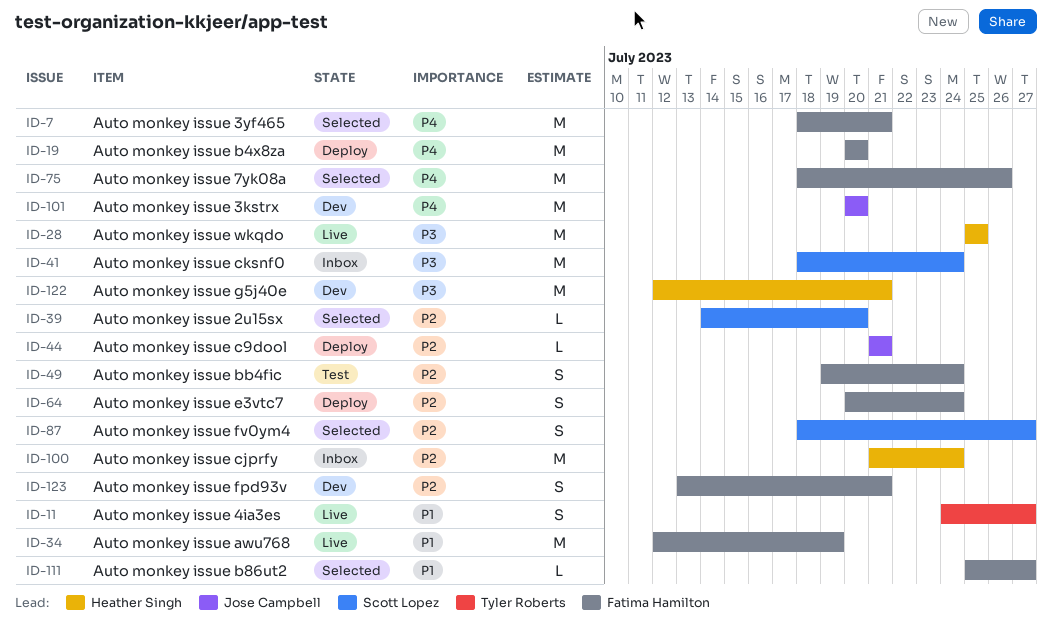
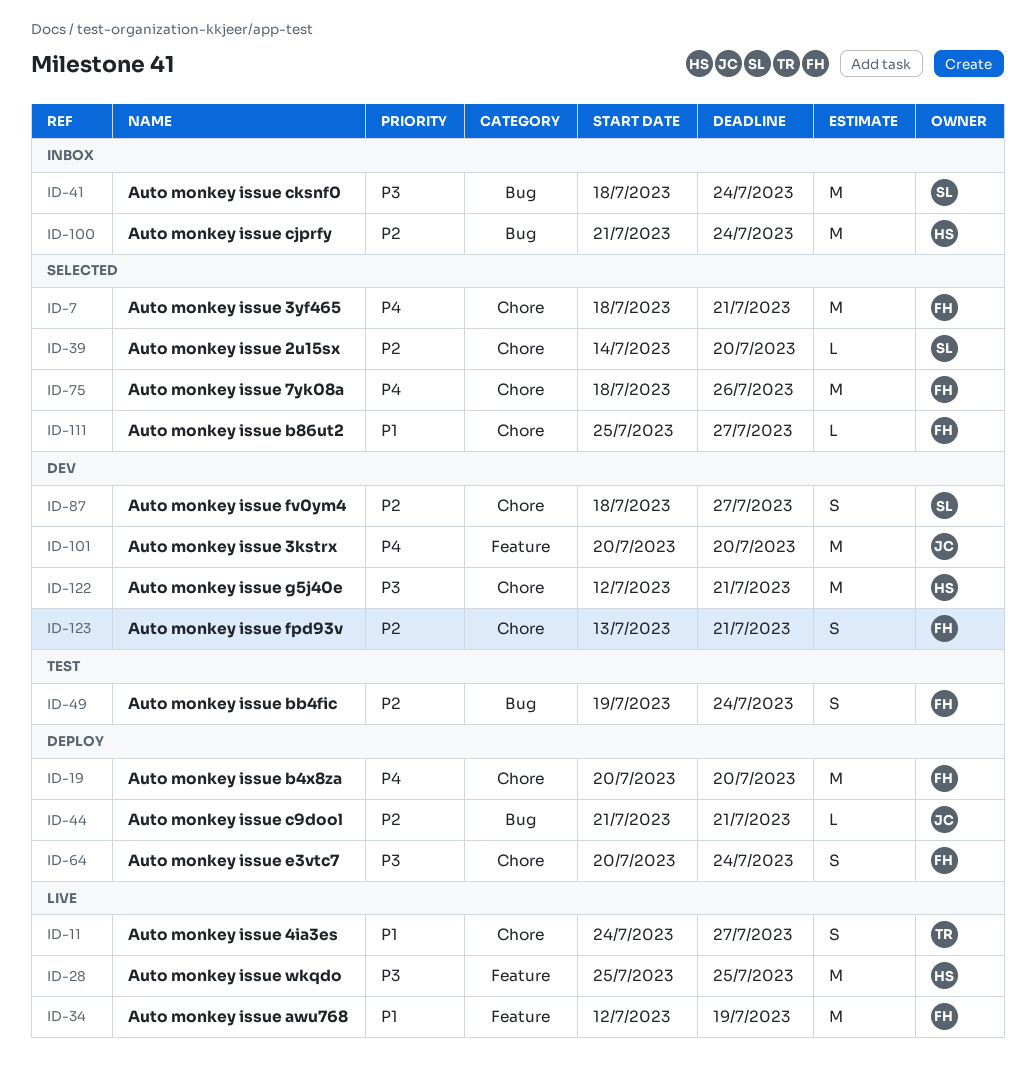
ID-64, priority: P2 -> P3
ID-87, status: Selected -> Dev

